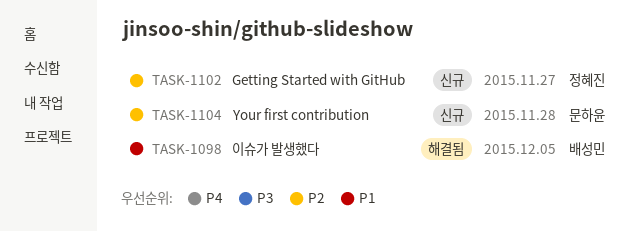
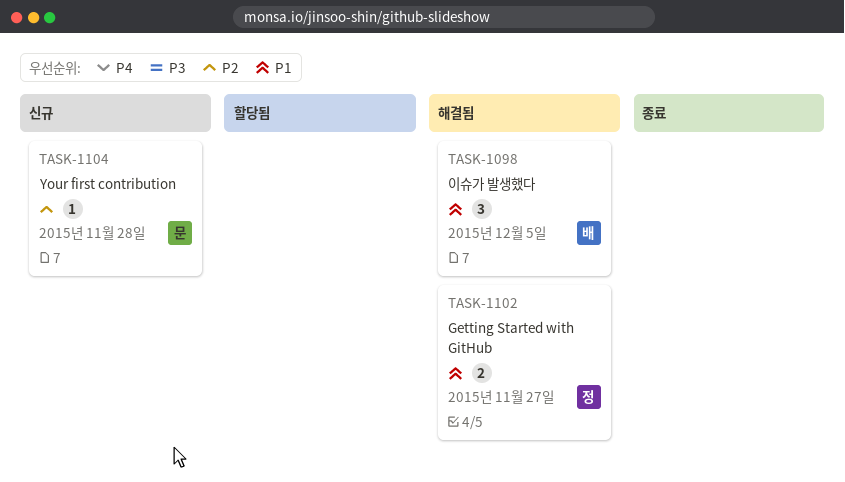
TASK-1102, status: 신규 -> 해결됨
TASK-1102, priority: P2 -> P1

